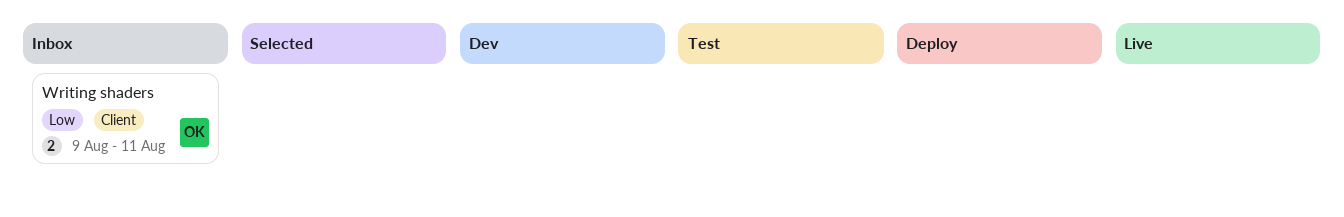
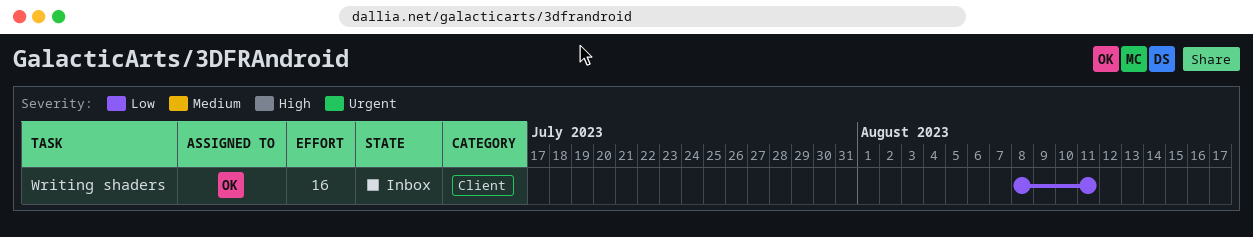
Writing shaders, estimate: 2 -> 16
Writing shaders, start: Aug 9 -> Aug 8

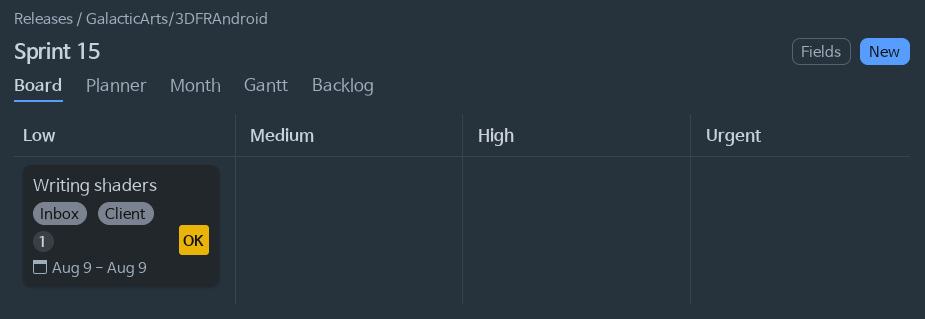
Writing shaders, estimate: 16 -> 1
Writing shaders, start: Aug 8 -> Aug 9
Writing shaders, due: Aug 11 -> Aug 9

